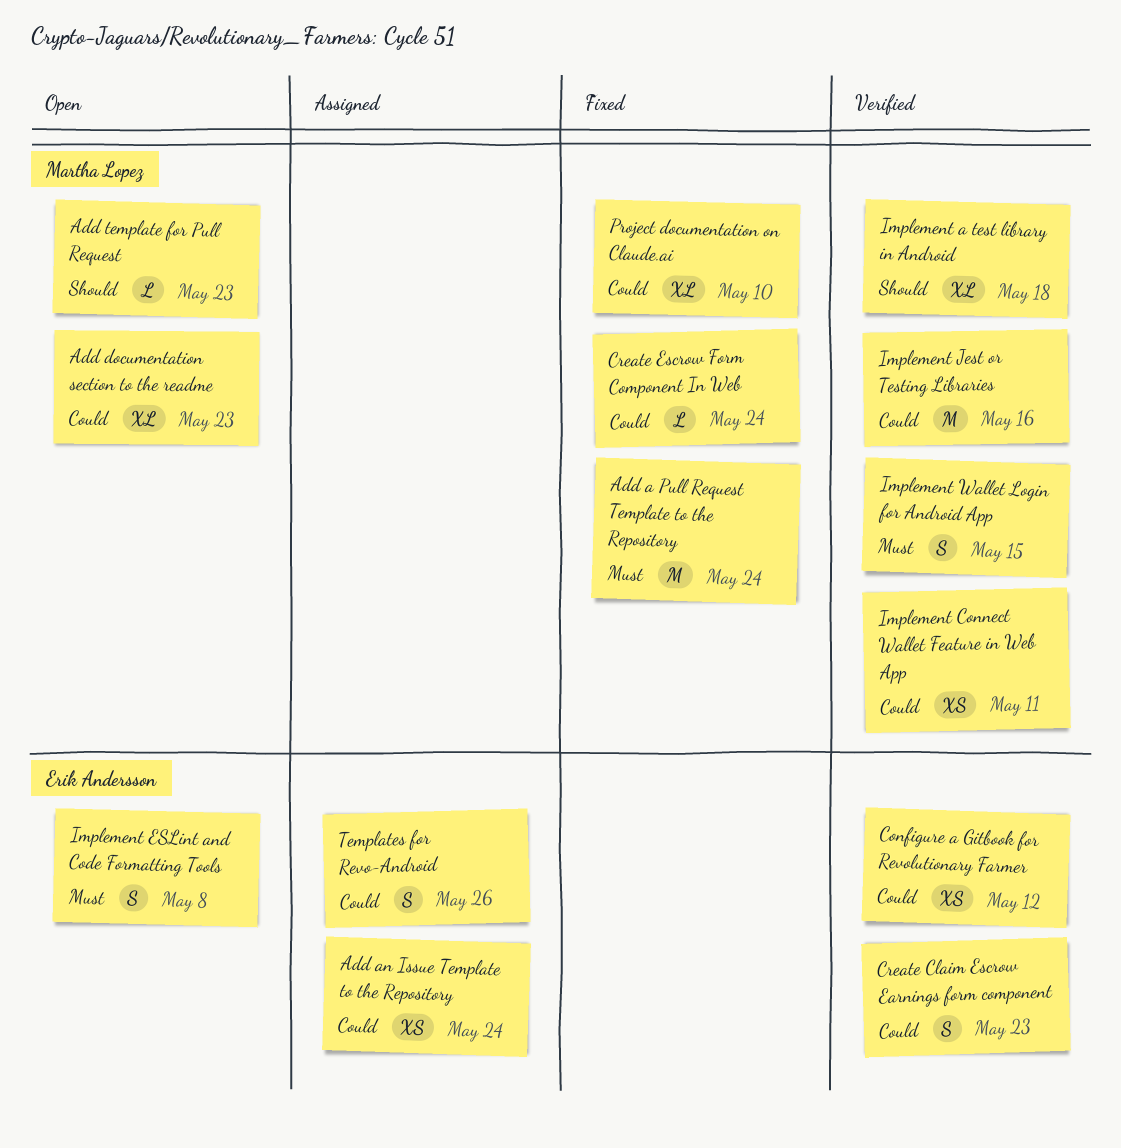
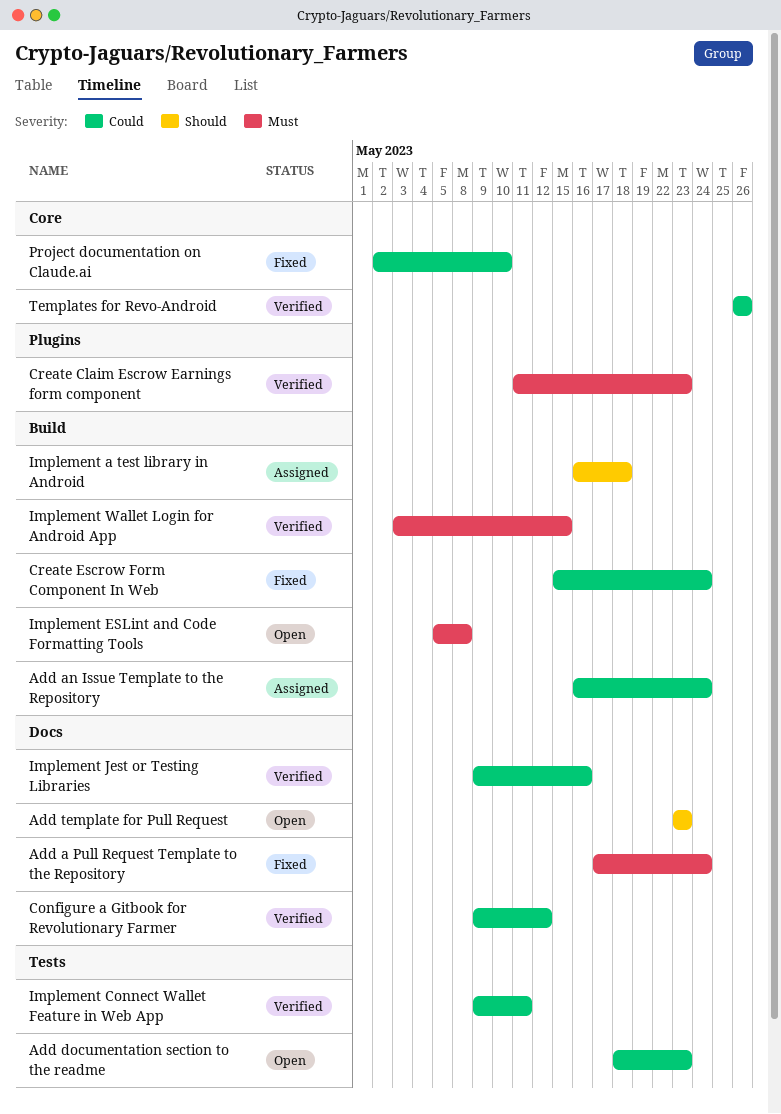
Create Claim Escrow Earnings form component, priority: Could -> Must
Implement a test library in Android, status: Verified -> Assigned
Templates for Revo-Android, status: Assigned -> Verified

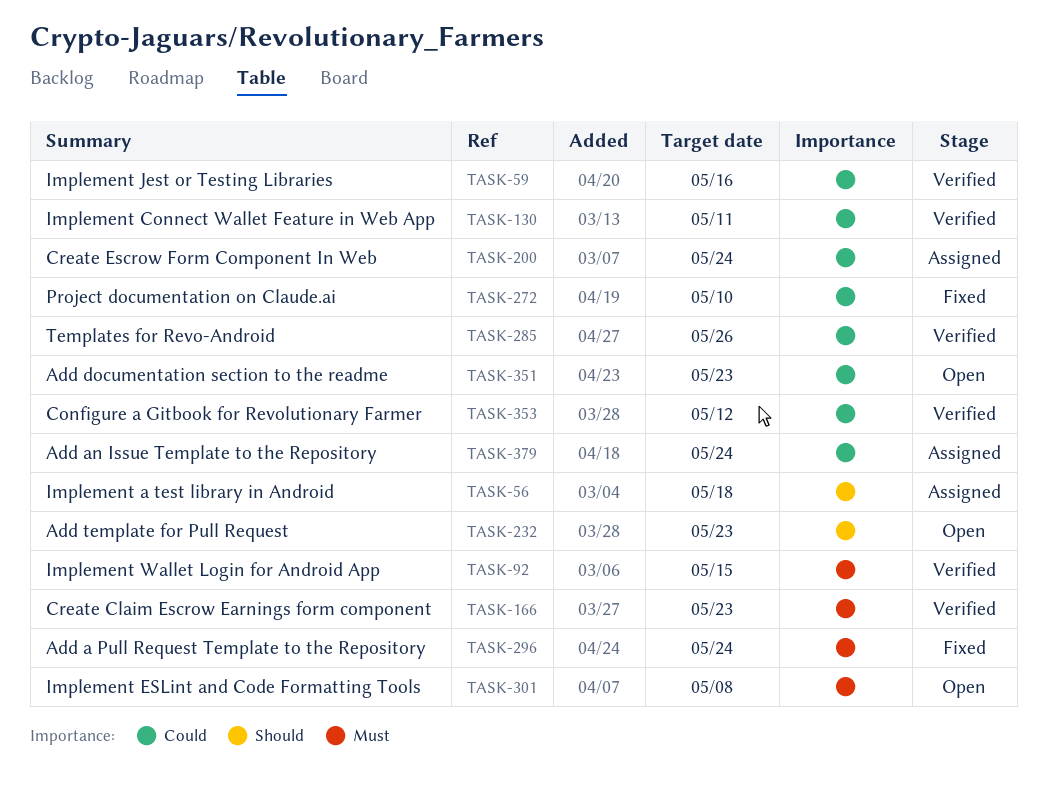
Create Escrow Form Component In Web, status: Fixed -> Assigned

